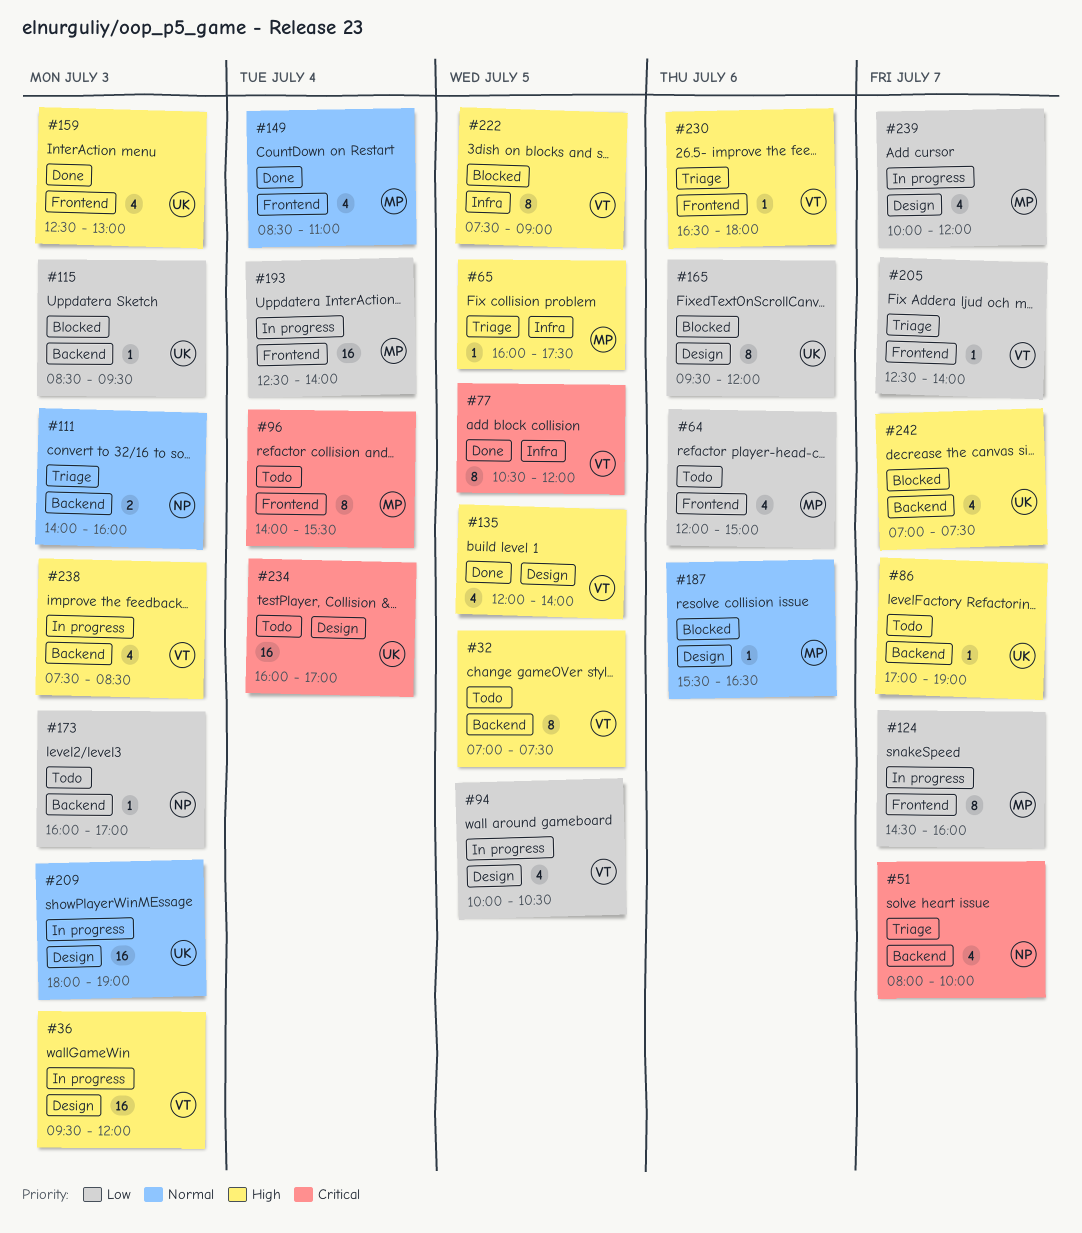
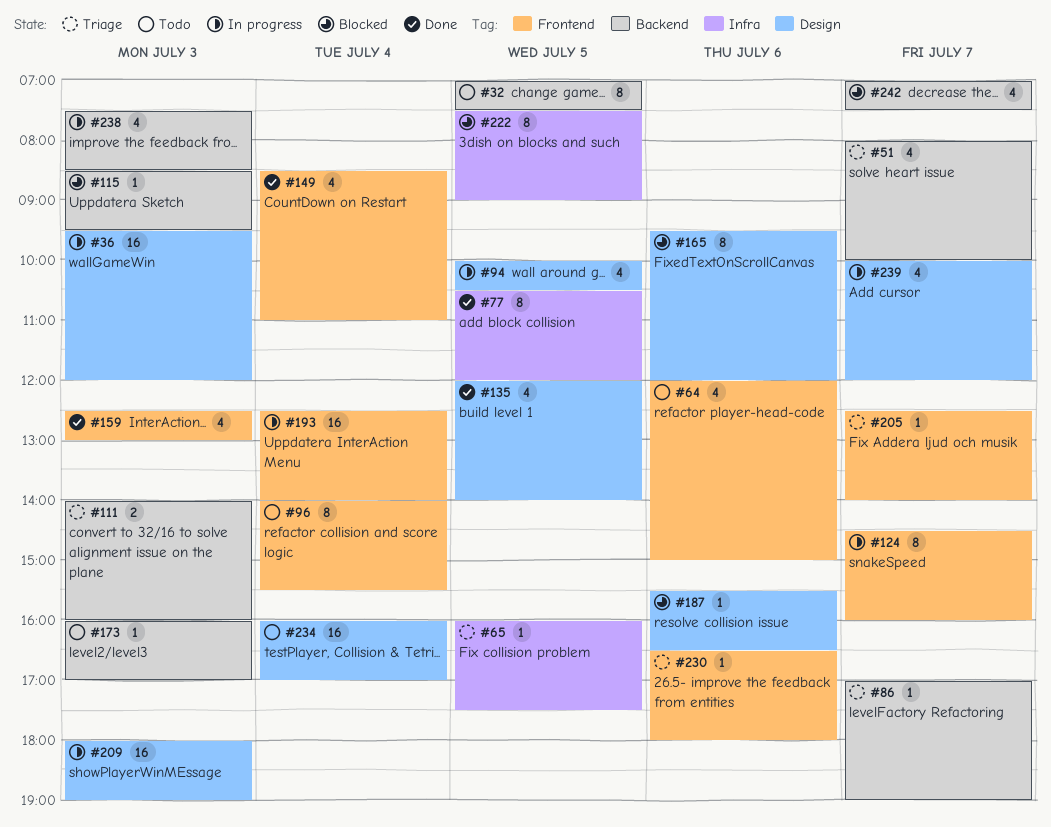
#86, status: Todo -> Triage

